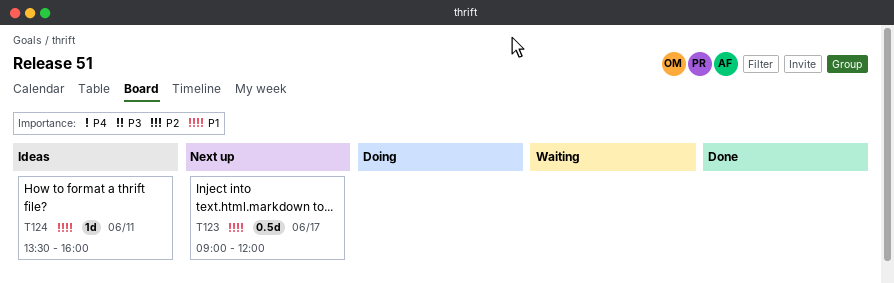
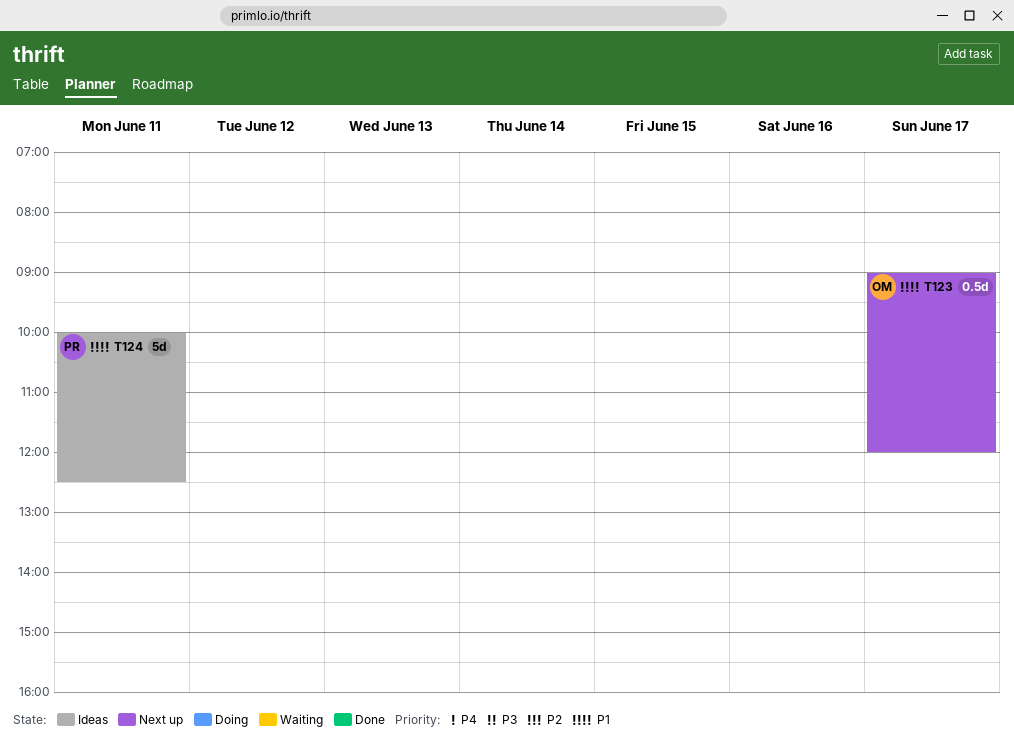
T124, estimate: 1d -> 5d
T124, begins: 13:30 -> 10:00
T124, ends: 16:00 -> 12:30

